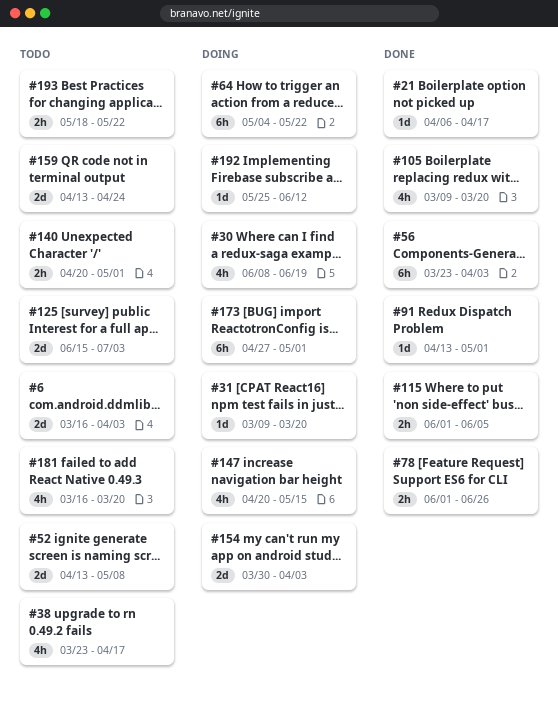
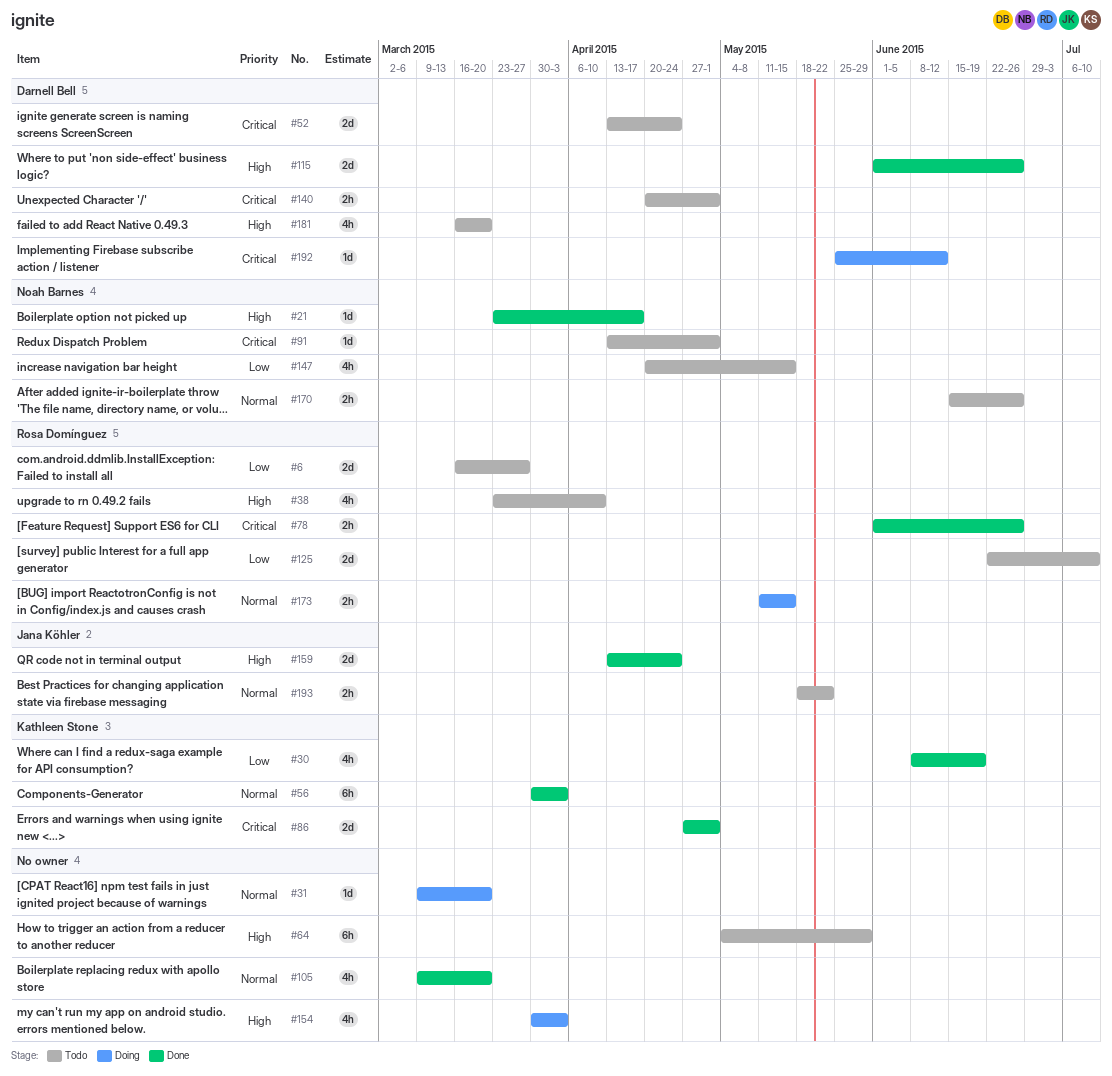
#6, due: Apr 3 -> Mar 27
#21, start: Apr 6 -> Mar 23
#30, status: Doing -> Done
#38, due: Apr 17 -> Apr 10
#52, due: May 8 -> Apr 24
#56, start: Mar 23 -> Mar 30
#64, status: Doing -> Todo
#64, due: May 22 -> May 29
#86: none -> present
#91, status: Done -> Todo
#115, estimate: 2h -> 2d
#115, due: Jun 5 -> Jun 26
#125, start: Jun 15 -> Jun 22
#125, due: Jul 3 -> Jul 10
#147, status: Doing -> Todo
#154, estimate: 2d -> 4h
#159, status: Todo -> Done
#170: none -> present
#173, estimate: 6h -> 2h
#173, start: Apr 27 -> May 11
#173, due: May 1 -> May 15

